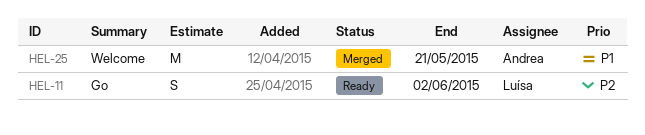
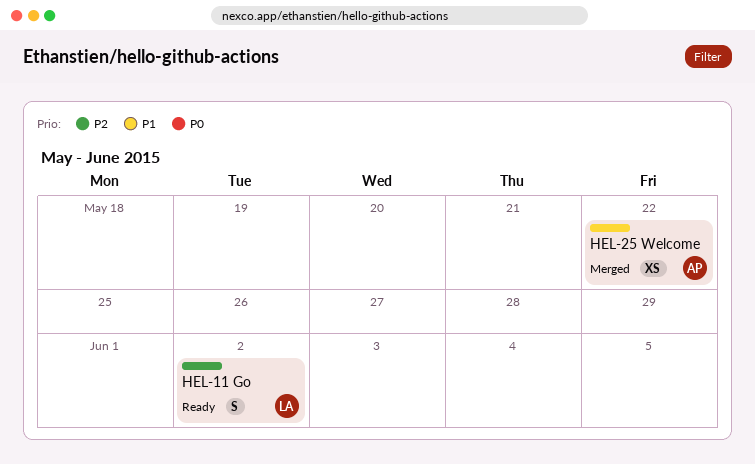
HEL-25, estimate: M -> XS
HEL-25, due: May 21 -> May 22

